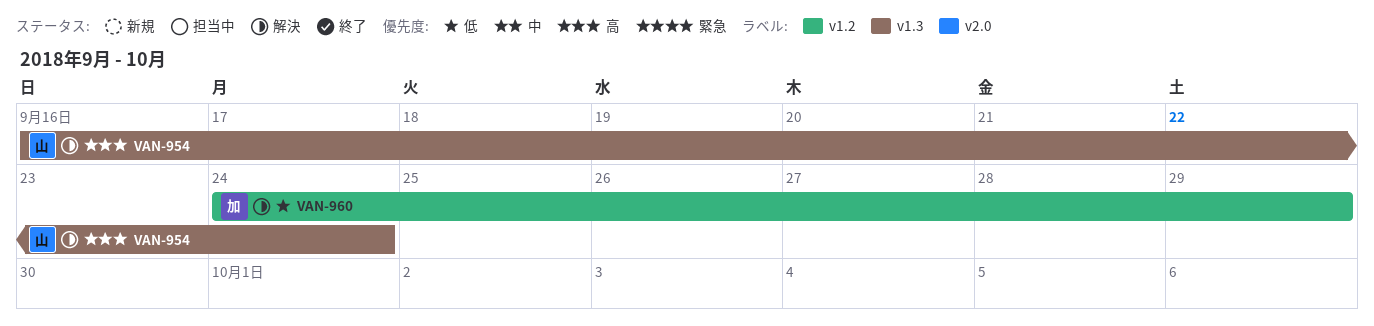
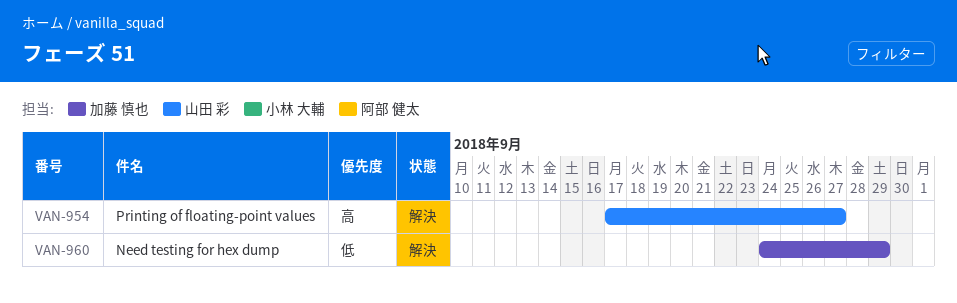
VAN-954, start: Sep 16 -> Sep 17
VAN-954, due: Sep 24 -> Sep 27

